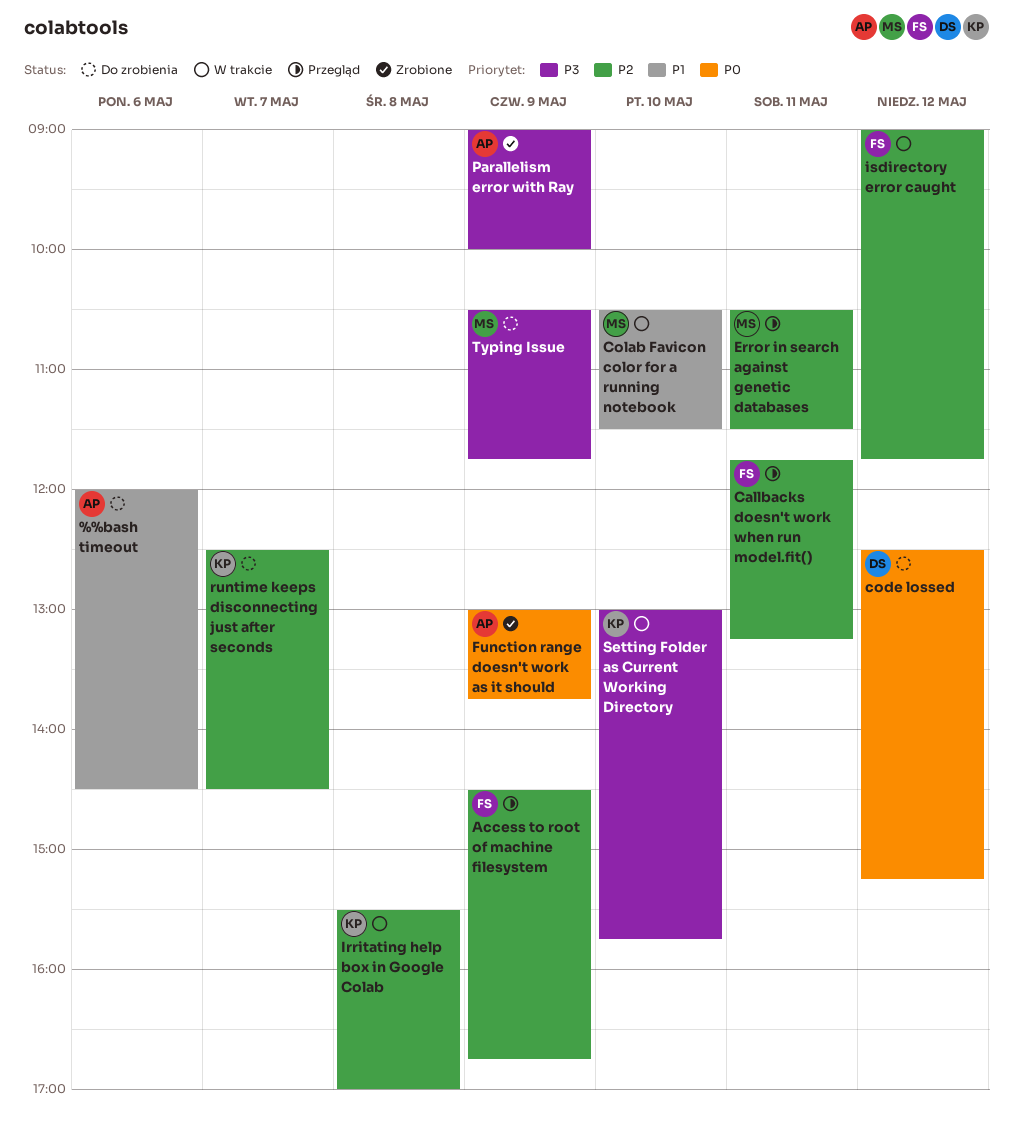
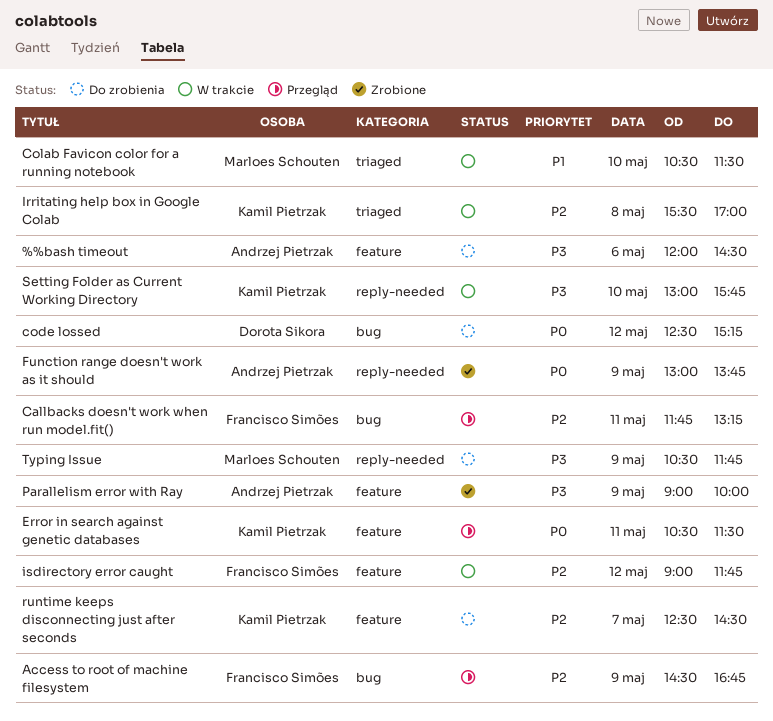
%%bash timeout, priority: P1 -> P3
Error in search against genetic databases, owner: Marloes Schouten -> Kamil Pietrzak
Error in search against genetic databases, priority: P2 -> P0

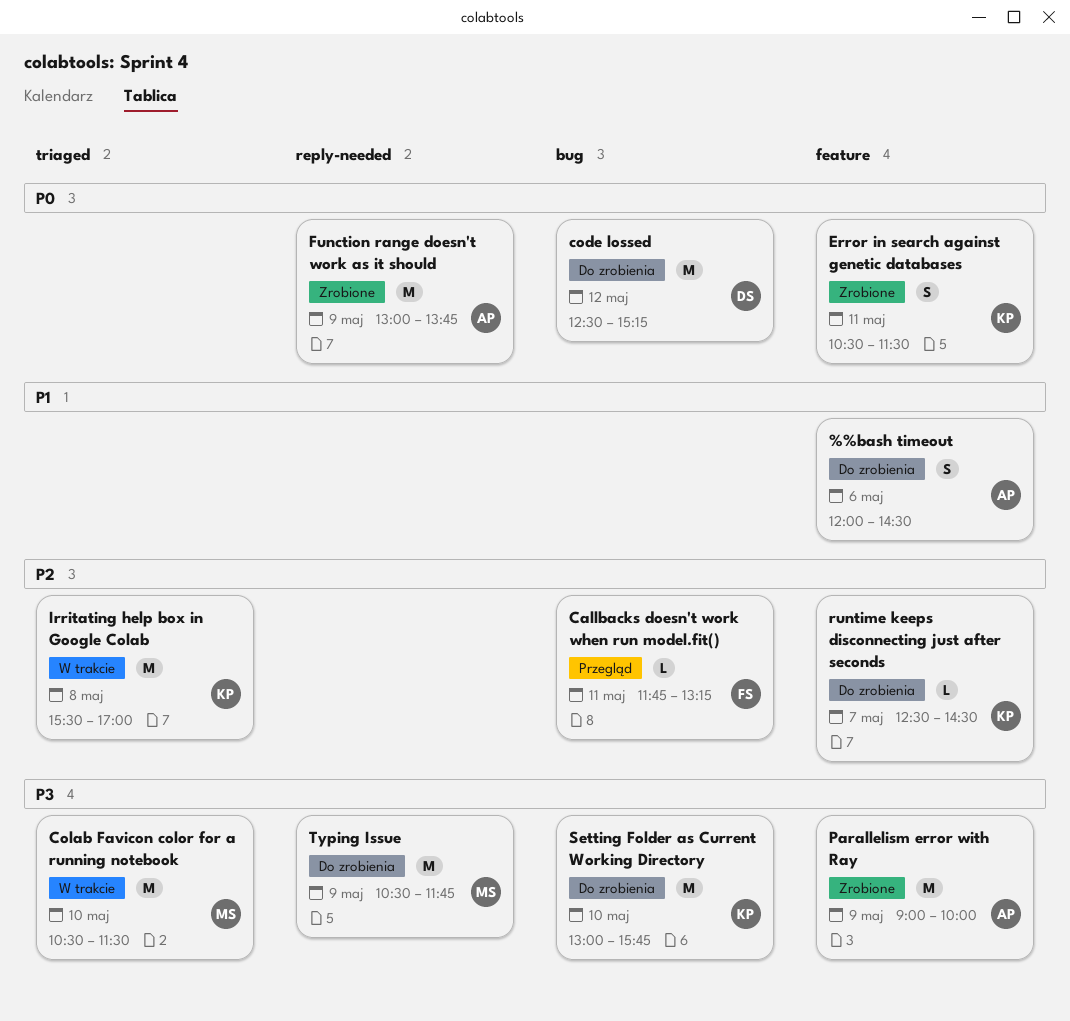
%%bash timeout, priority: P3 -> P1
Access to root of machine filesystem: present -> none
Colab Favicon color for a running notebook, priority: P1 -> P3
Error in search against genetic databases, status: Przegląd -> Zrobione
isdirectory error caught: present -> none
Setting Folder as Current Working Directory, status: W trakcie -> Do zrobienia
Setting Folder as Current Working Directory, label: reply-needed -> bug

